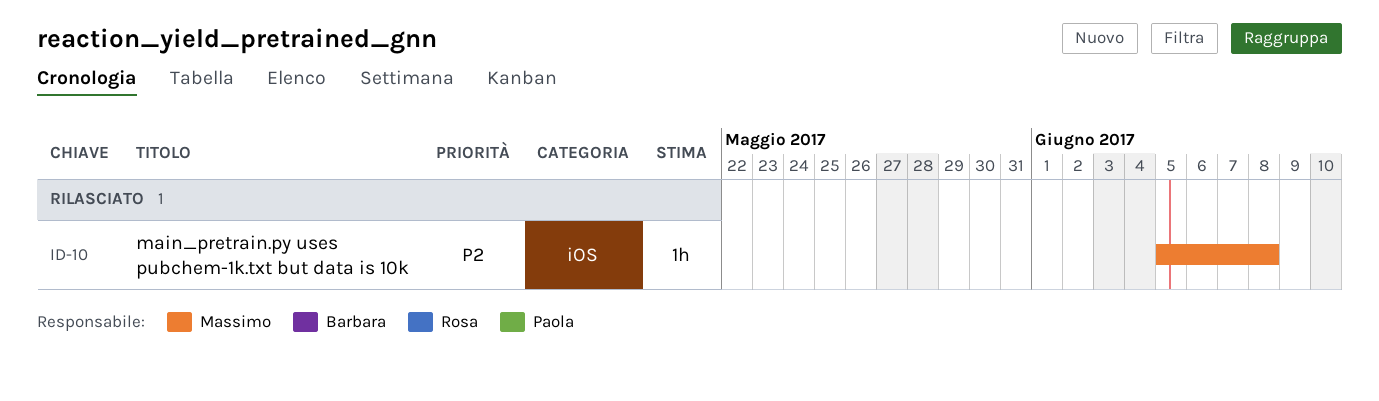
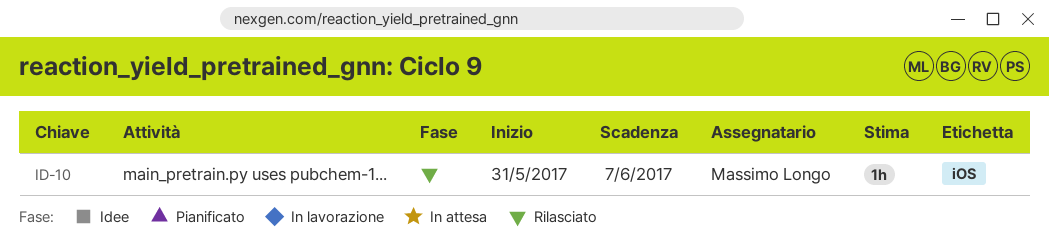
ID-10, start: Jun 5 -> May 31
ID-10, due: Jun 8 -> Jun 7

